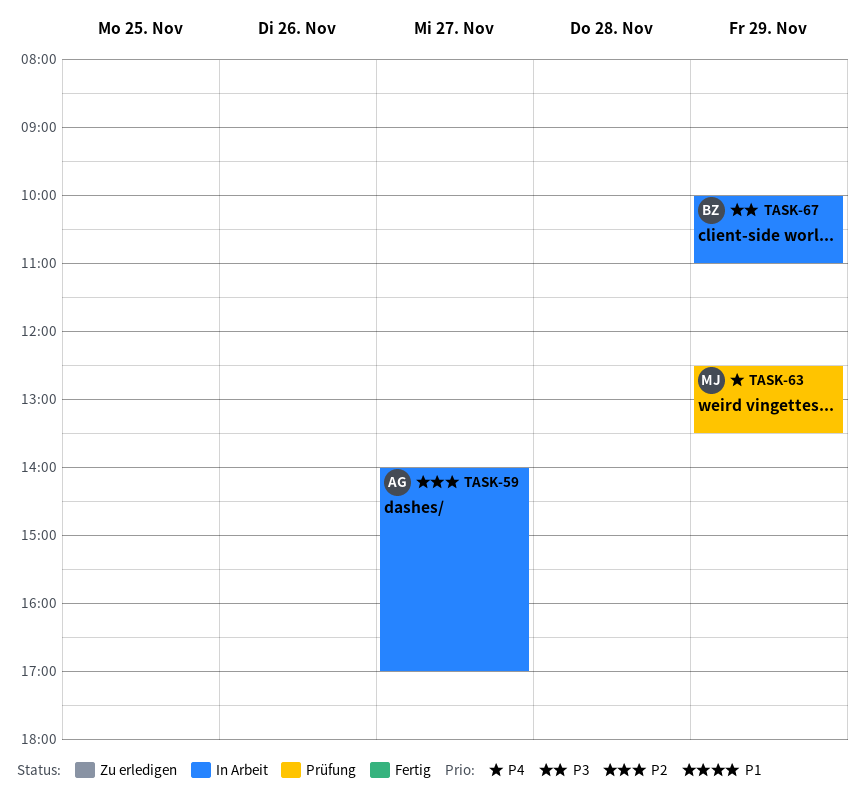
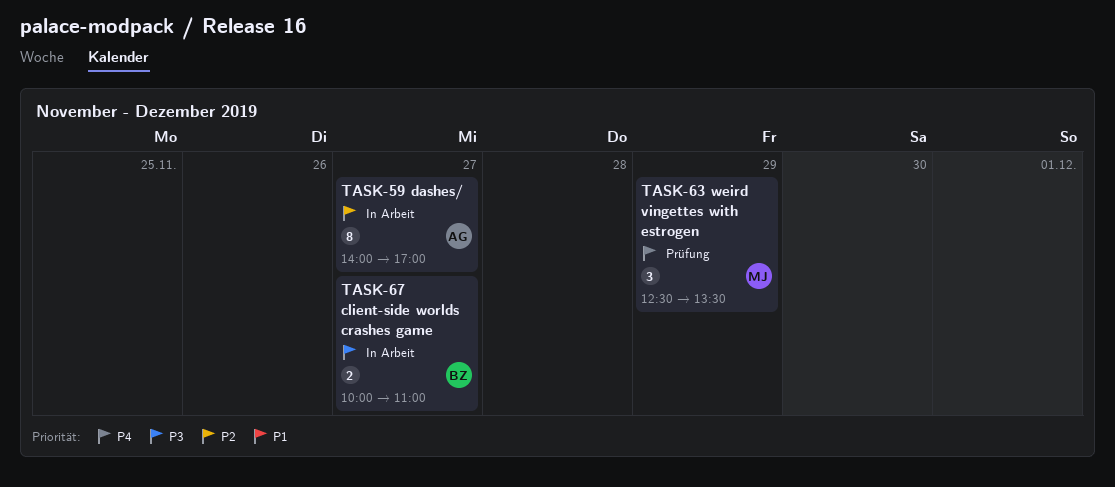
TASK-67, day: Nov 29 -> Nov 27

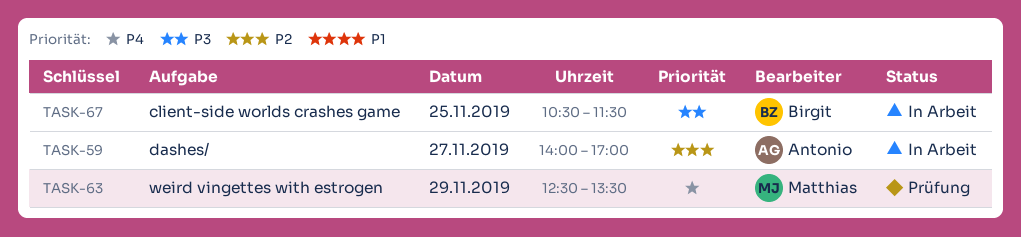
TASK-67, day: Nov 27 -> Nov 25
TASK-67, begins: 10:00 -> 10:30
TASK-67, ends: 11:00 -> 11:30

